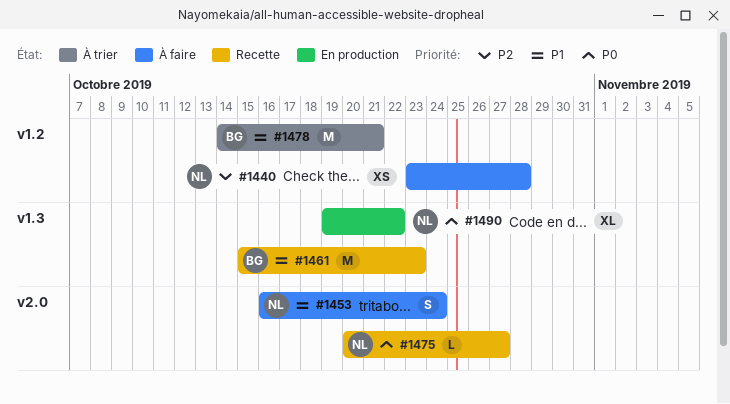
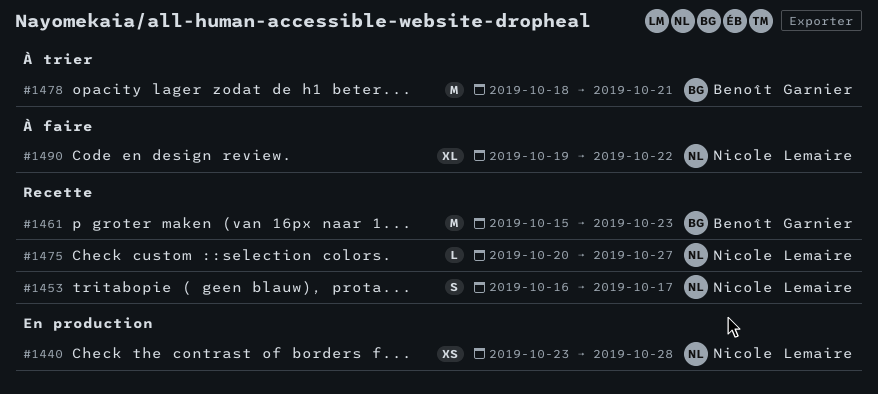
#1440, status: À faire -> En production
#1453, status: À faire -> Recette
#1453, due: Oct 24 -> Oct 17
#1478, start: Oct 14 -> Oct 18
#1490, status: En production -> À faire

